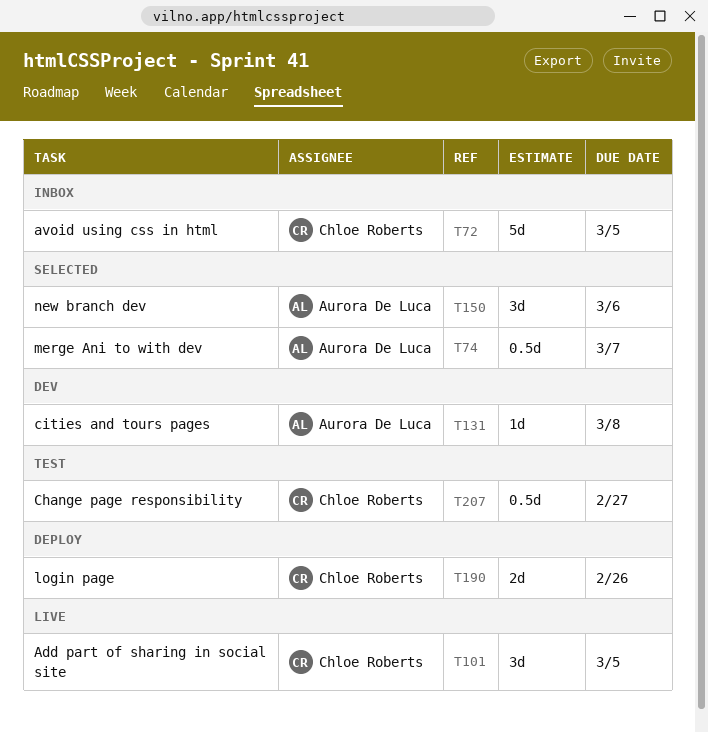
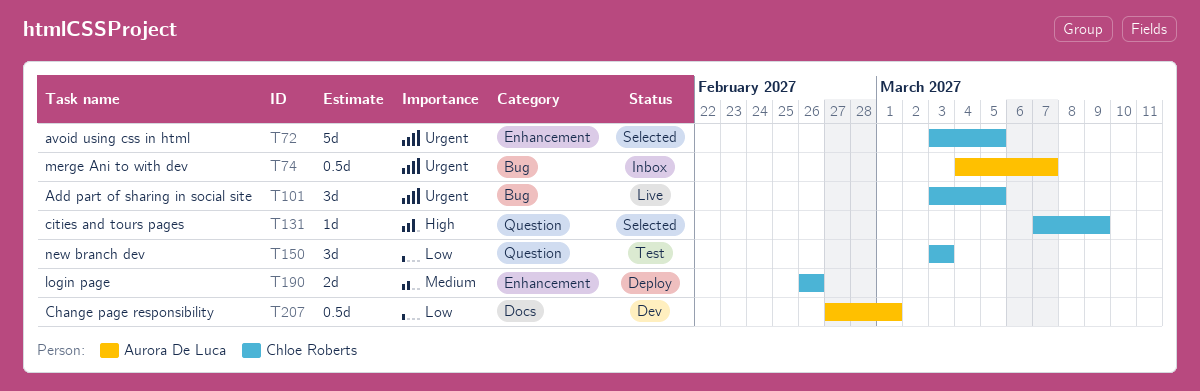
T72, status: Inbox -> Selected
T74, status: Selected -> Inbox
T131, status: Dev -> Selected
T131, owner: Aurora De Luca -> Chloe Roberts
T131, due: Mar 8 -> Mar 9
T150, status: Selected -> Test
T150, owner: Aurora De Luca -> Chloe Roberts
T150, due: Mar 6 -> Mar 3
T207, status: Test -> Dev
T207, owner: Chloe Roberts -> Aurora De Luca
T207, due: Feb 27 -> Mar 1

